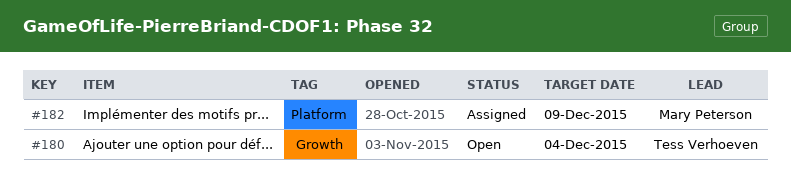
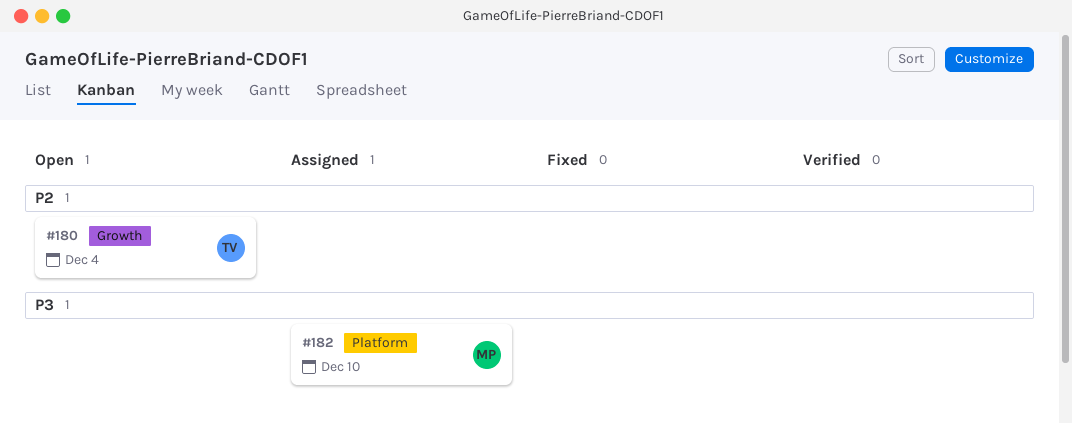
#182, due: Dec 9 -> Dec 10

